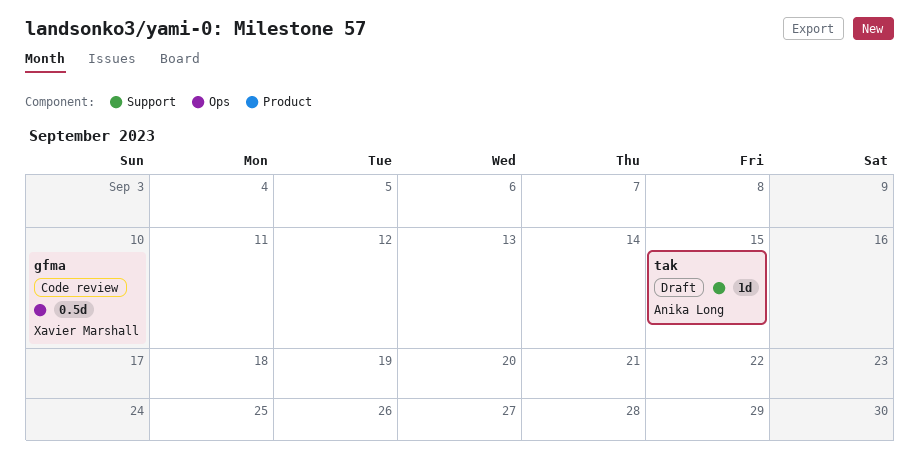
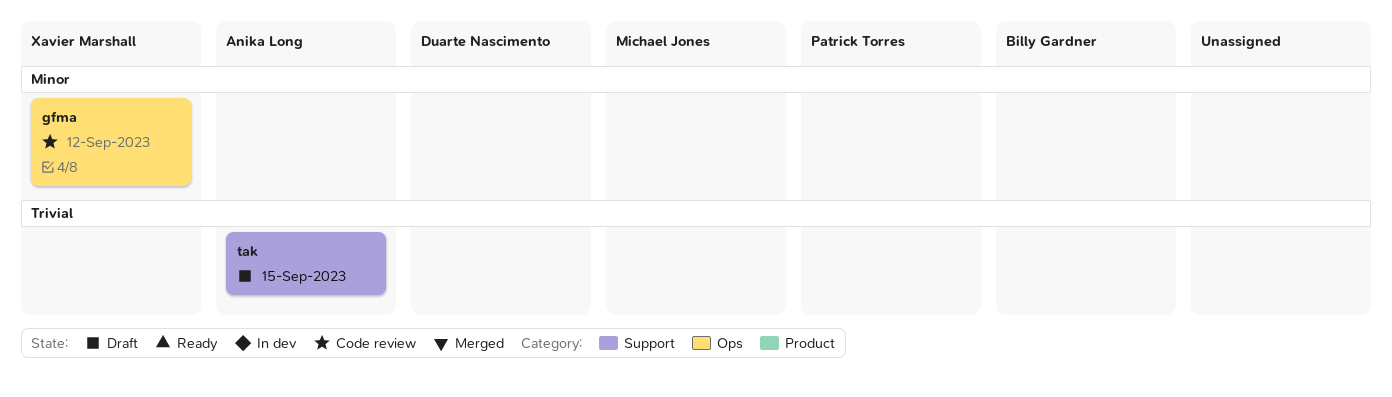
gfma, due: Sep 10 -> Sep 12

